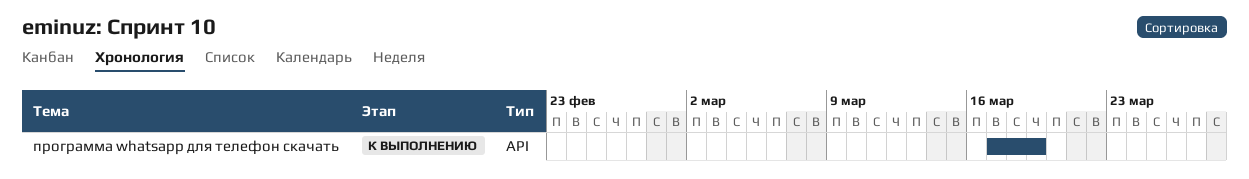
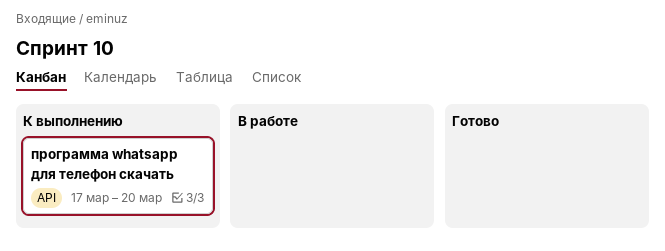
программа whatsapp для телефон скачать, due: Mar 19 -> Mar 20

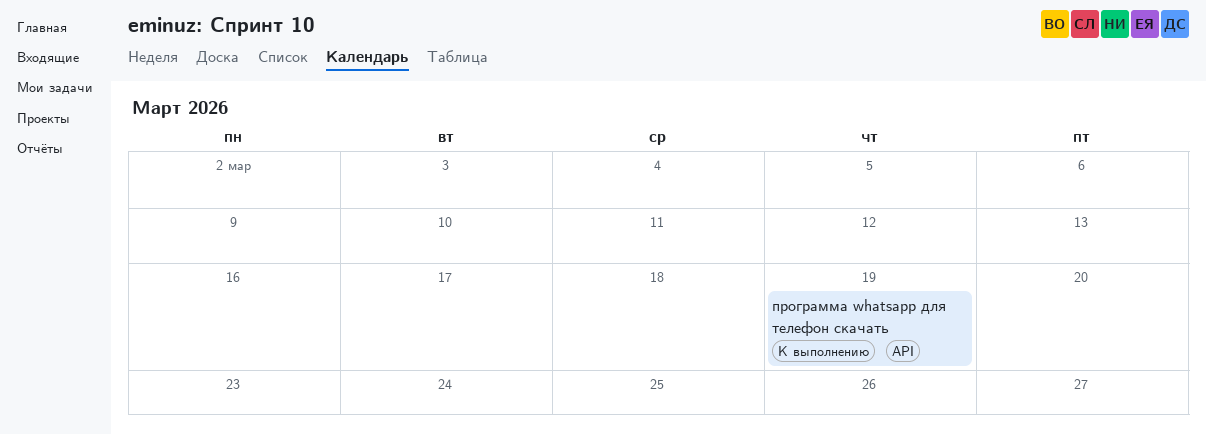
программа whatsapp для телефон скачать, due: Mar 20 -> Mar 19

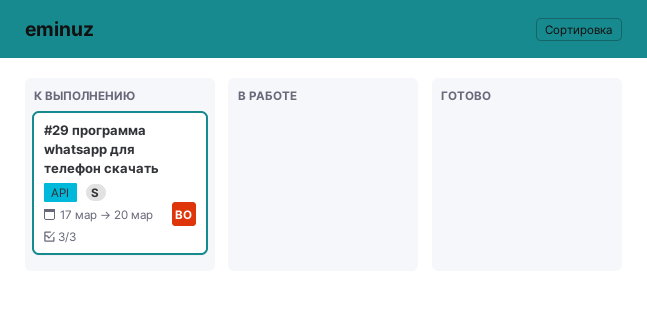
программа whatsapp для телефон скачать, due: Mar 19 -> Mar 20

